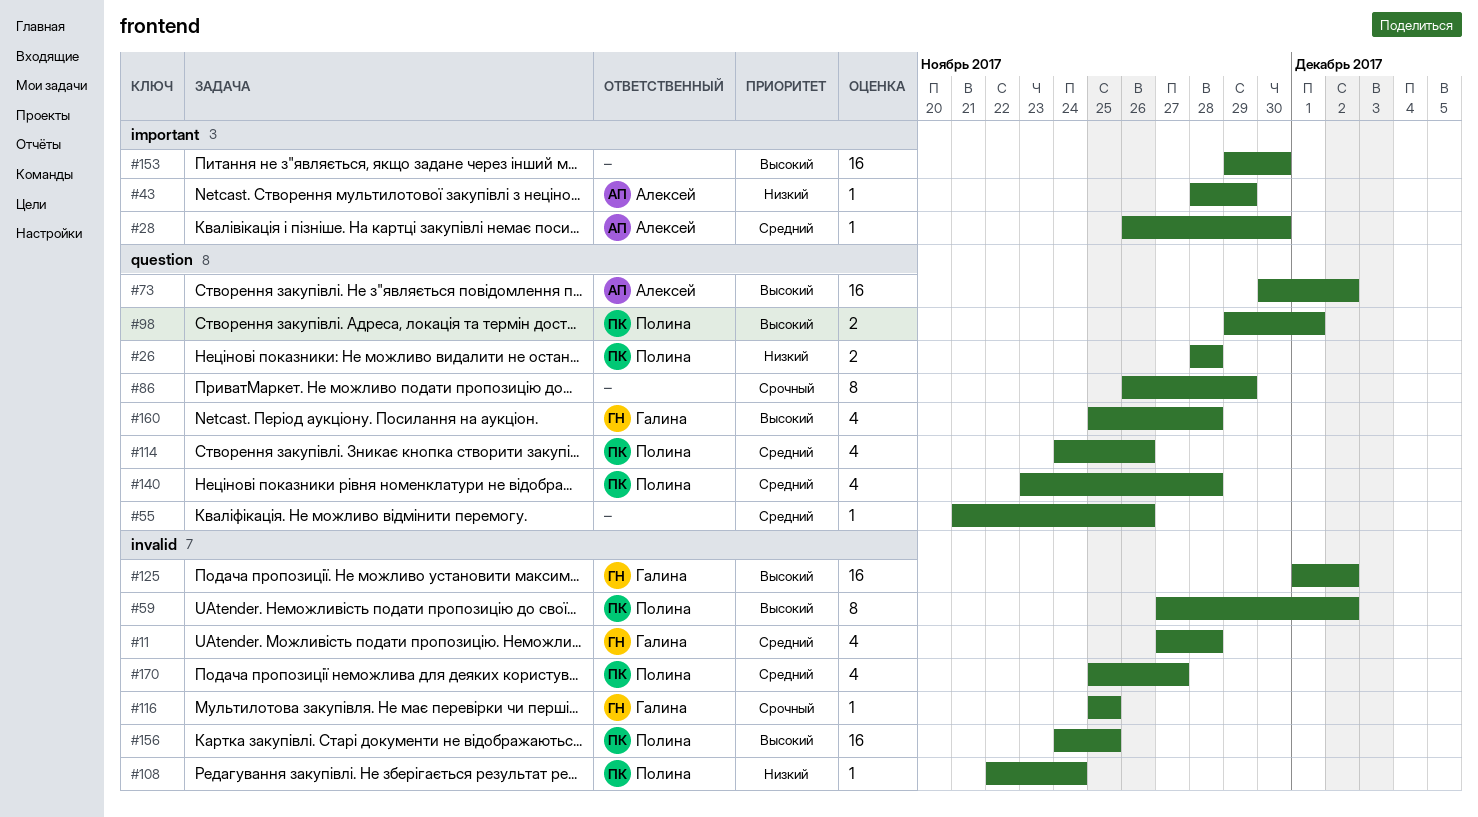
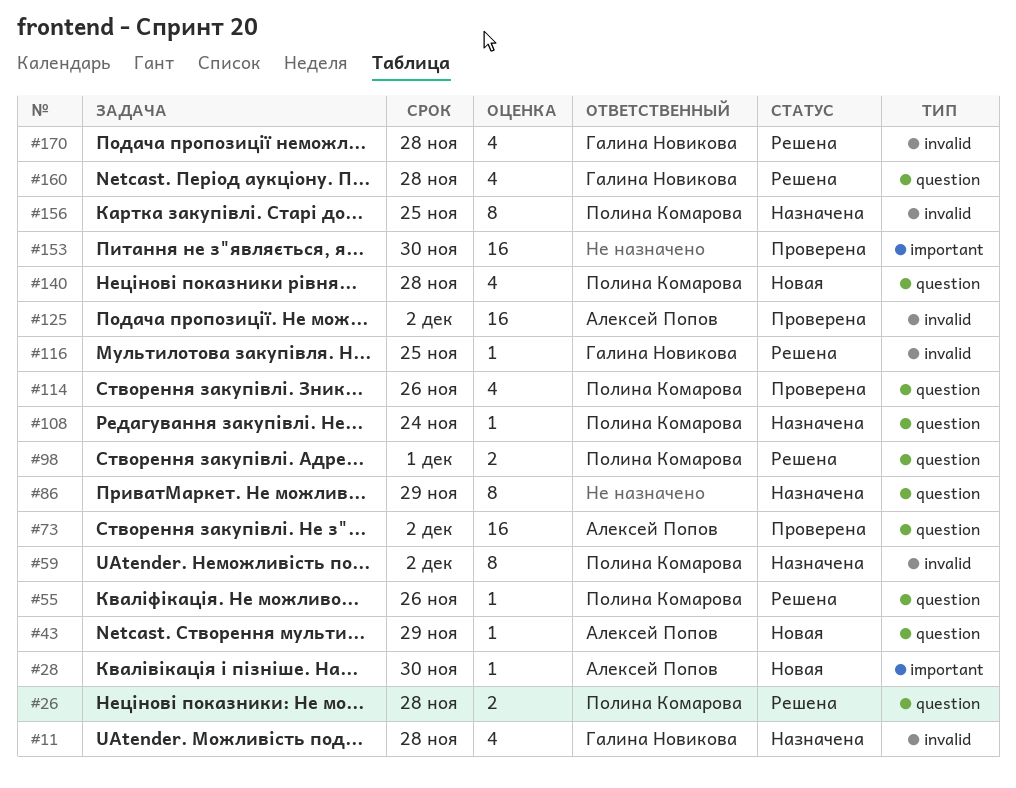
#43, label: important -> question
#55, owner: none -> Полина Комарова
#108, label: invalid -> question
#125, owner: Галина Новикова -> Алексей Попов
#156, estimate: 16 -> 8
#170, owner: Полина Комарова -> Галина Новикова
#170, due: Nov 27 -> Nov 28

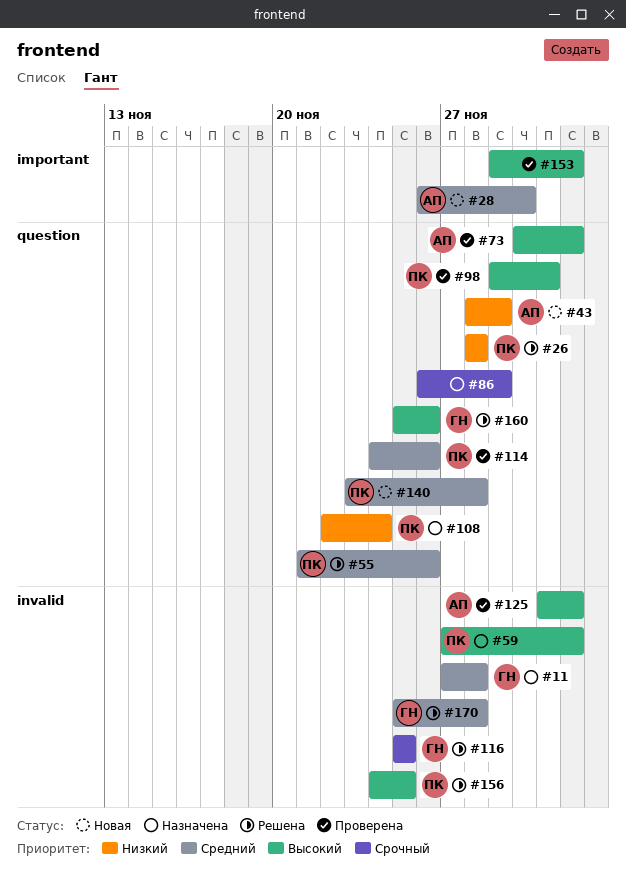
#98, status: Решена -> Проверена
#153, due: Nov 30 -> Dec 2
#156, status: Назначена -> Решена
#160, due: Nov 28 -> Nov 26

